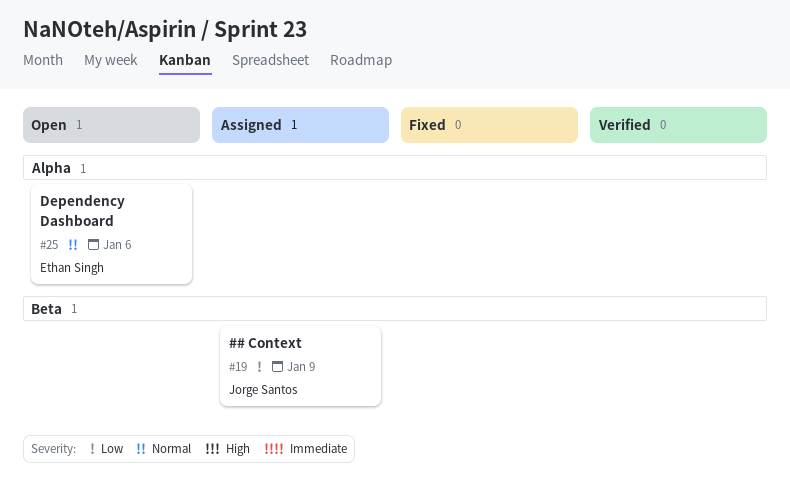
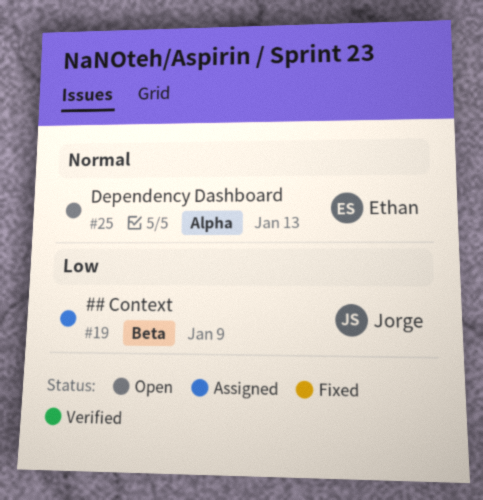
#25, due: Jan 6 -> Jan 13

